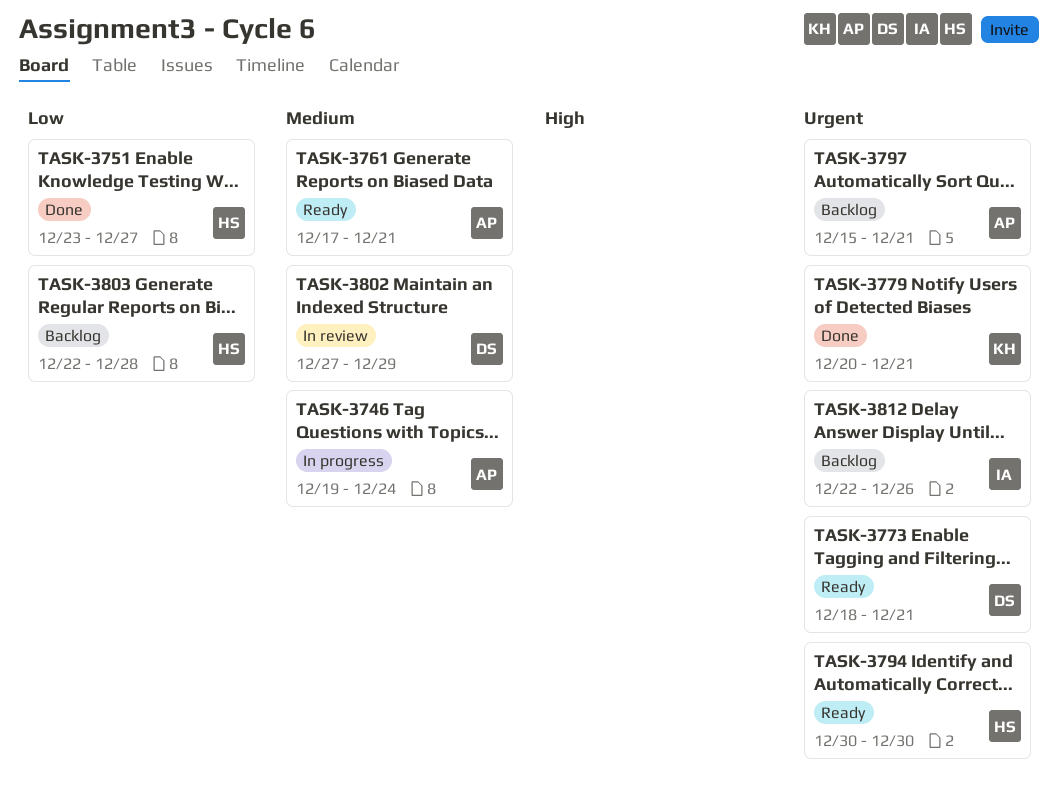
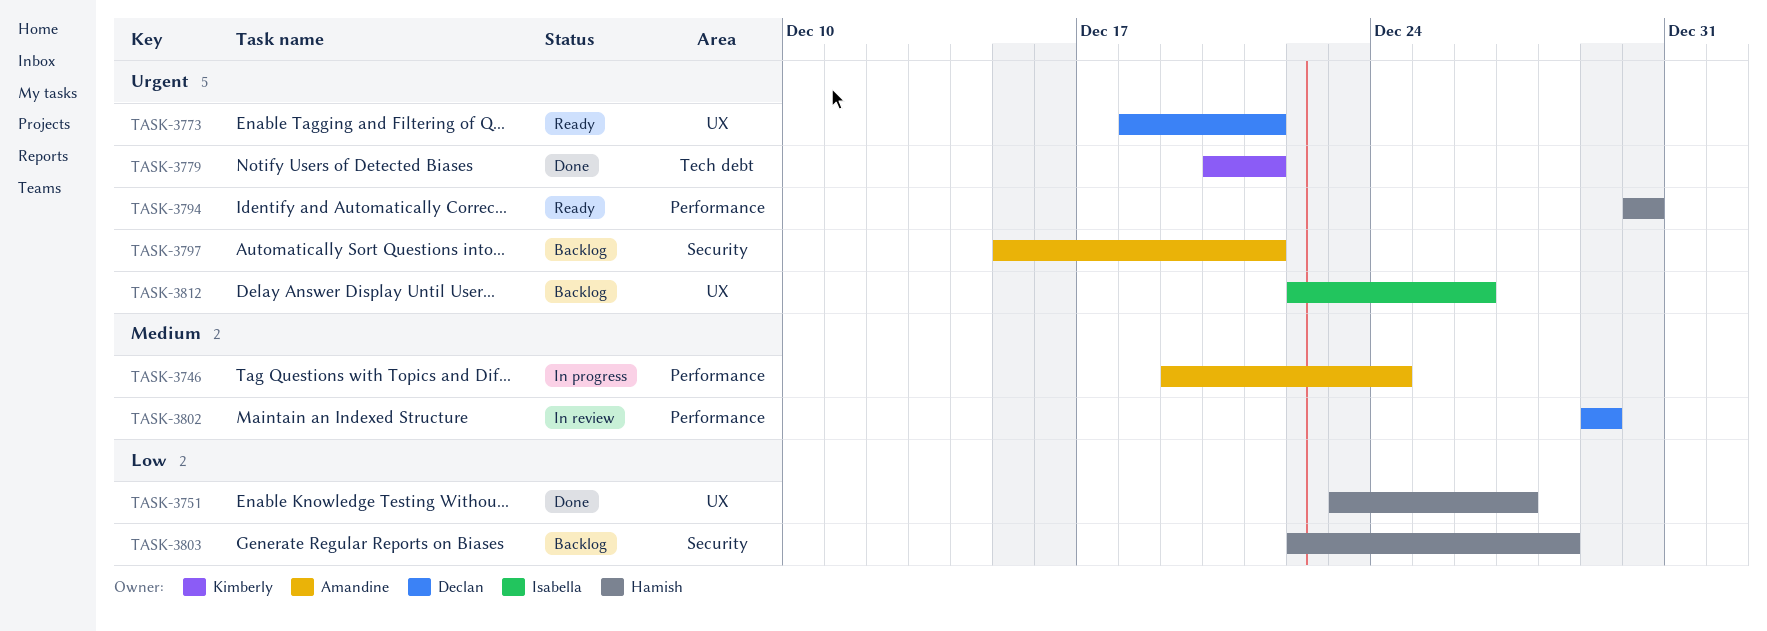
TASK-3761: present -> none
TASK-3802, start: Dec 27 -> Dec 29

